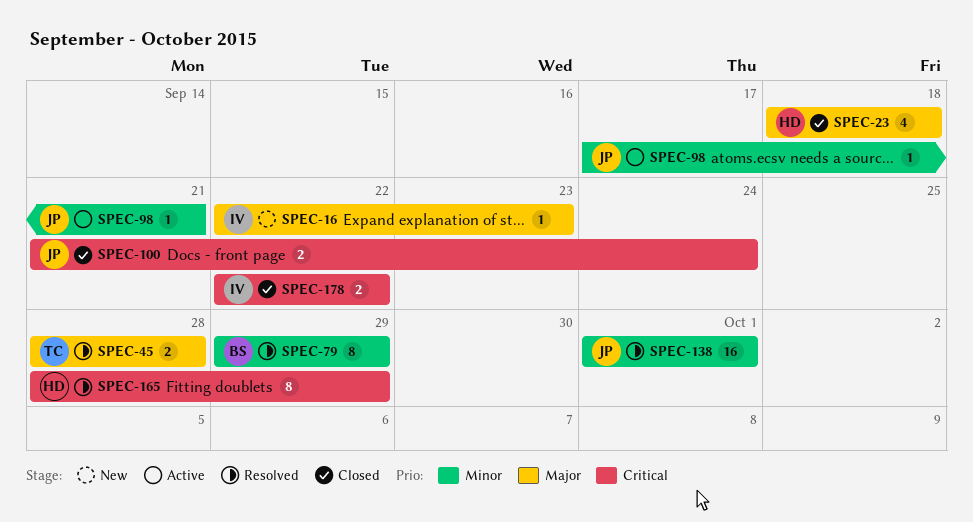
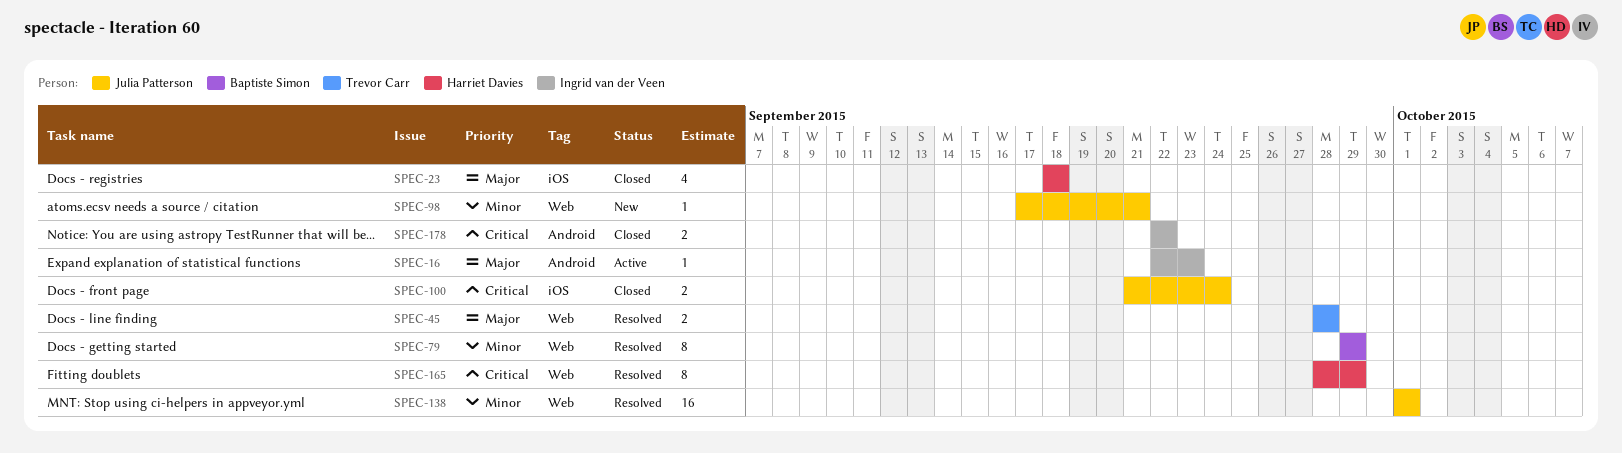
SPEC-16, status: New -> Active
SPEC-98, status: Active -> New

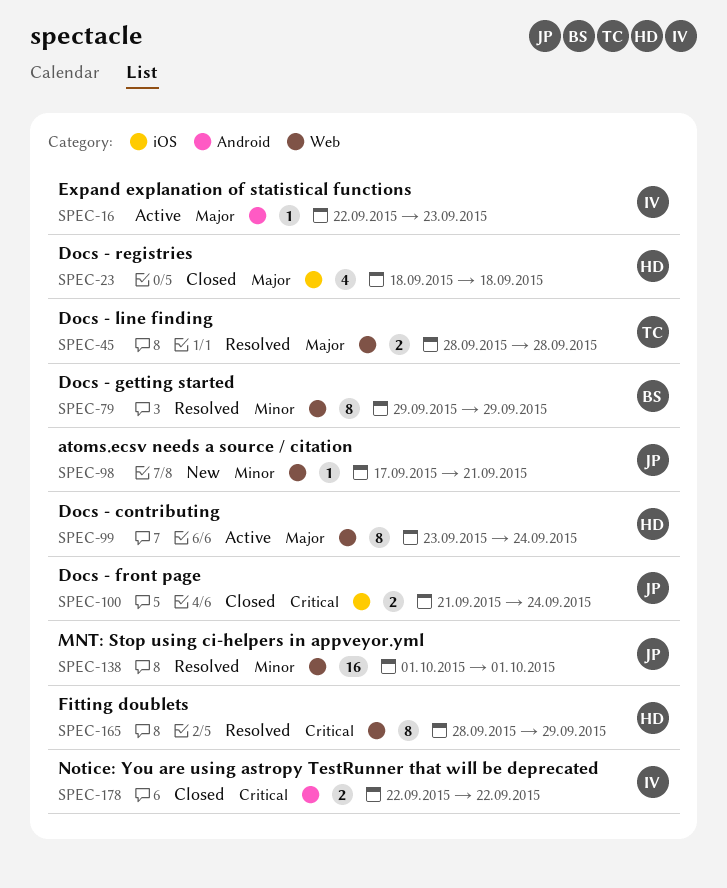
SPEC-99: none -> present

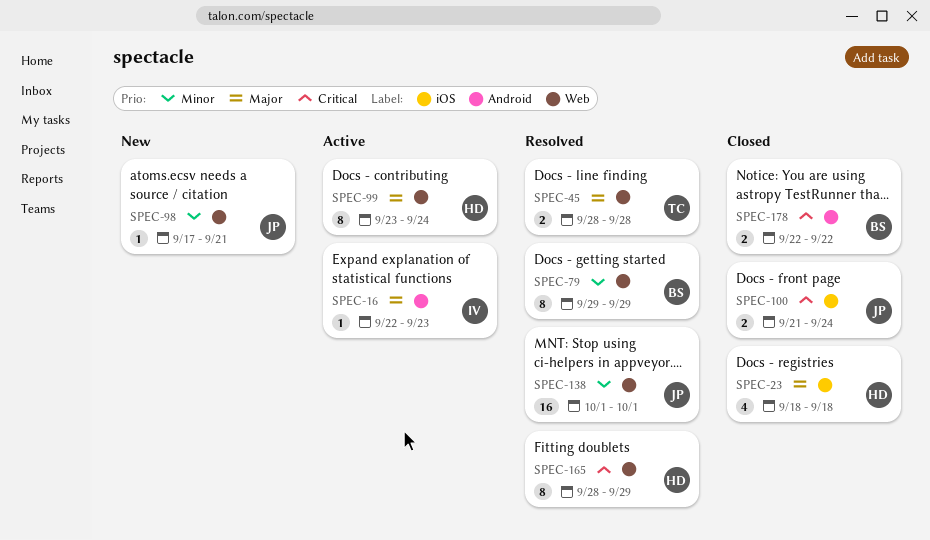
SPEC-178, owner: IV -> BS

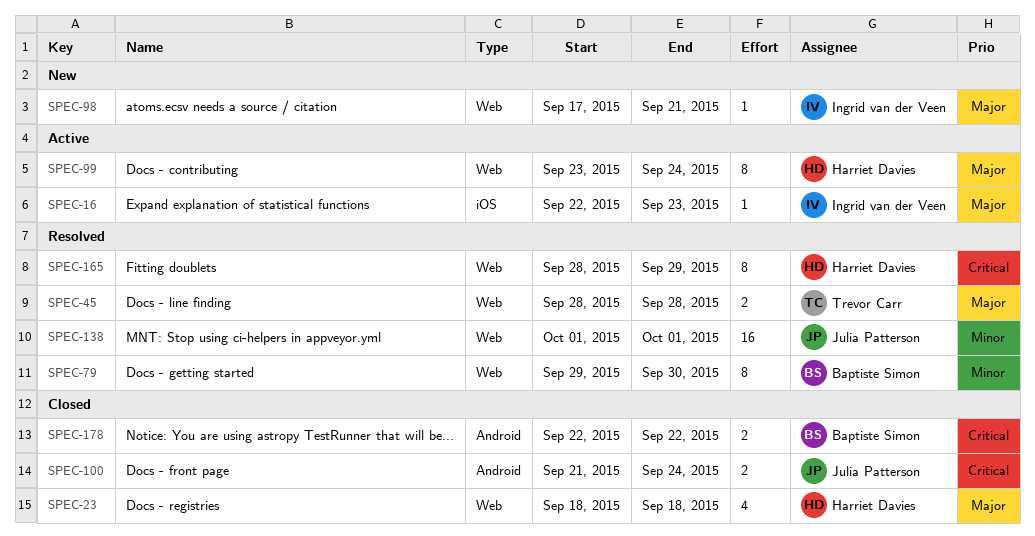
SPEC-16, label: Android -> iOS
SPEC-23, label: iOS -> Web
SPEC-79, due: Sep 29 -> Sep 30
SPEC-98, owner: Julia Patterson -> Ingrid van der Veen
SPEC-98, priority: Minor -> Major
SPEC-100, label: iOS -> Android

